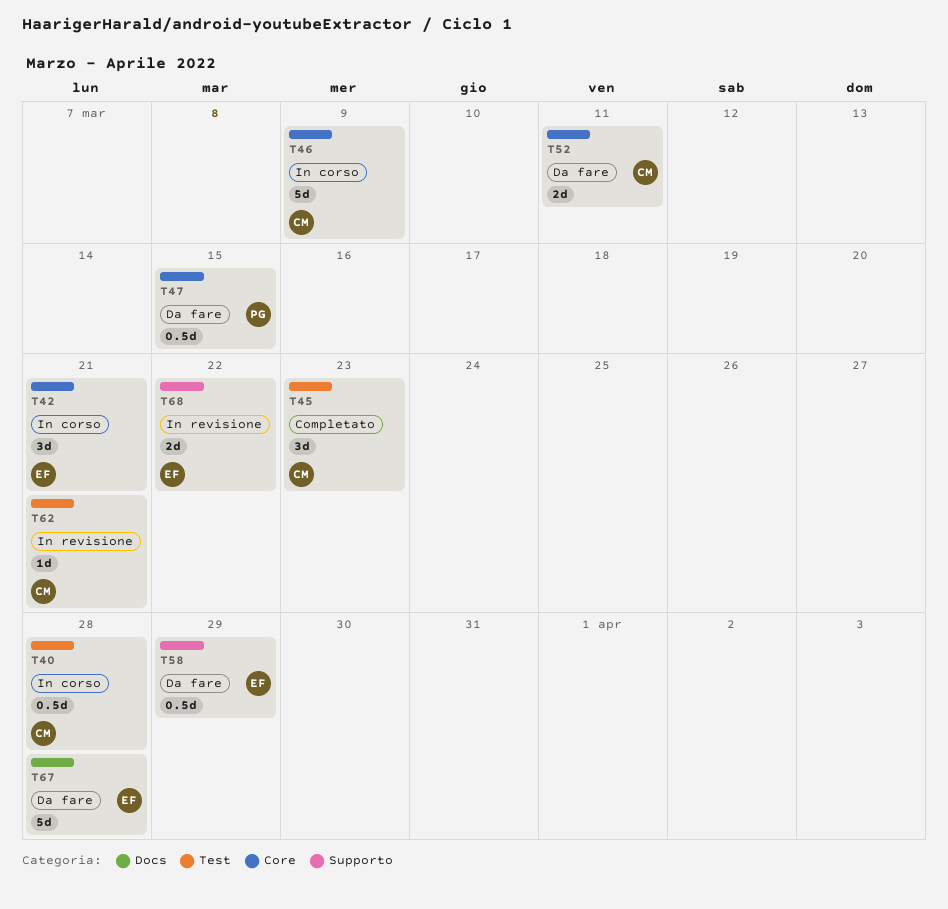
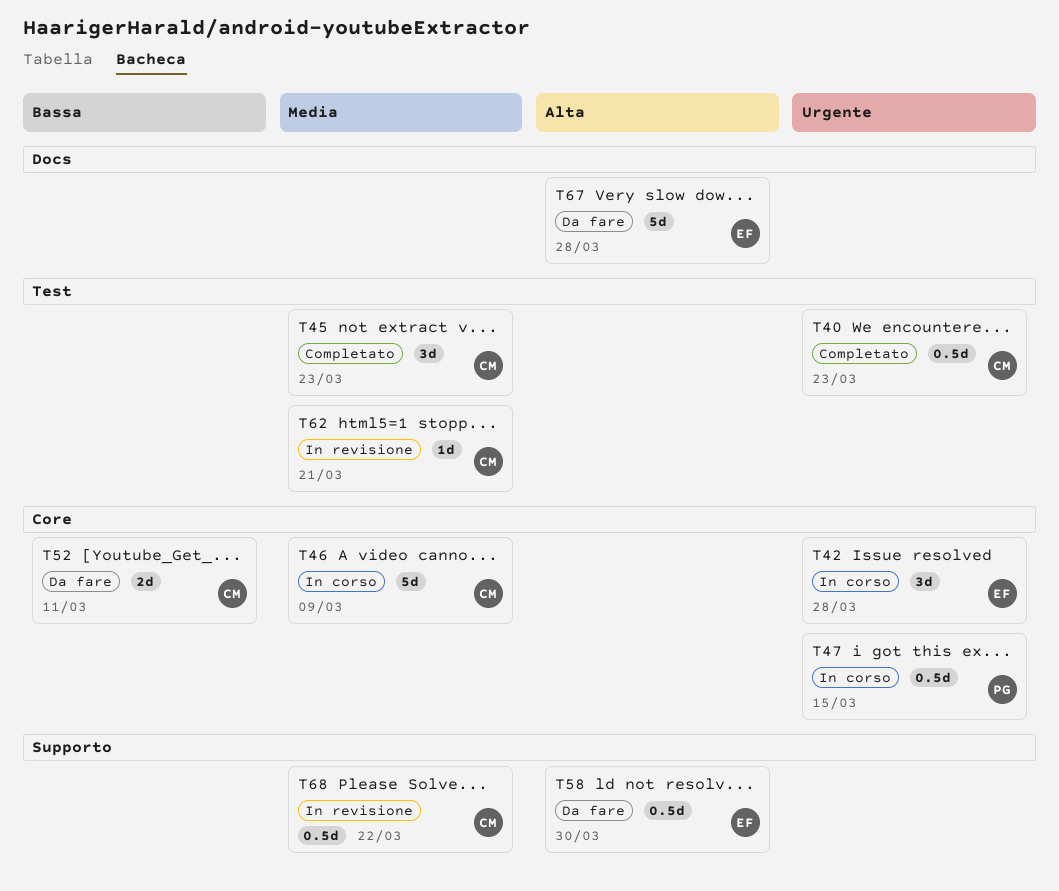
T40, status: In corso -> Completato
T40, due: Mar 28 -> Mar 23
T42, due: Mar 21 -> Mar 28
T47, status: Da fare -> In corso
T58, due: Mar 29 -> Mar 30
T68, owner: EF -> CM
T68, estimate: 2d -> 0.5d

